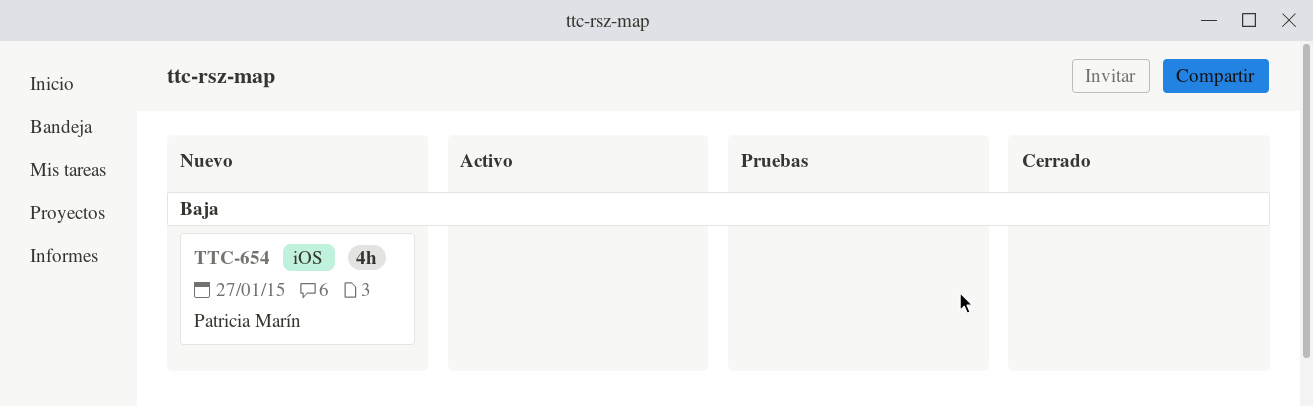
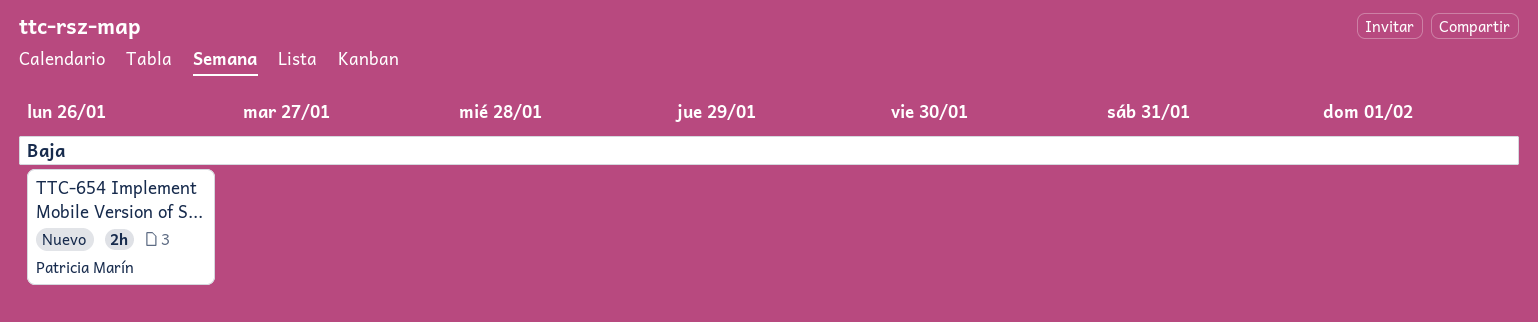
TTC-654, estimate: 4h -> 2h
TTC-654, due: Jan 27 -> Jan 26

